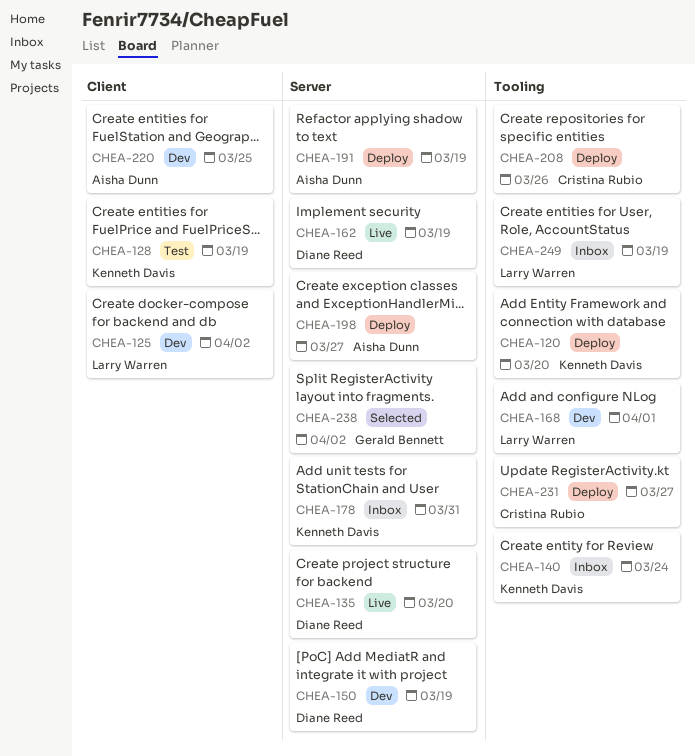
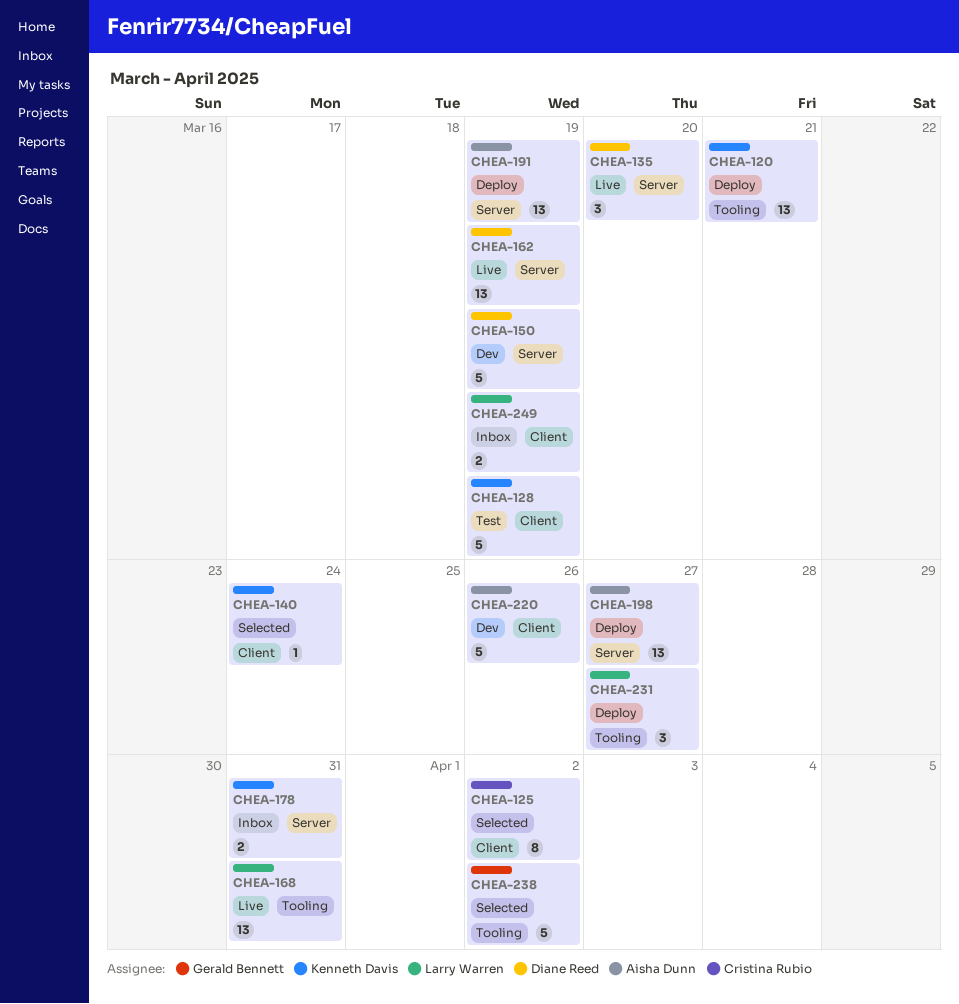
CHEA-120, due: Mar 20 -> Mar 21
CHEA-125, status: Dev -> Selected
CHEA-125, owner: Larry Warren -> Cristina Rubio
CHEA-140, status: Inbox -> Selected
CHEA-140, label: Tooling -> Client
CHEA-168, status: Dev -> Live
CHEA-168, due: Apr 1 -> Mar 31
CHEA-208: present -> none
CHEA-220, due: Mar 25 -> Mar 26
CHEA-231, owner: Cristina Rubio -> Larry Warren
CHEA-238, label: Server -> Tooling
CHEA-249, label: Tooling -> Client

